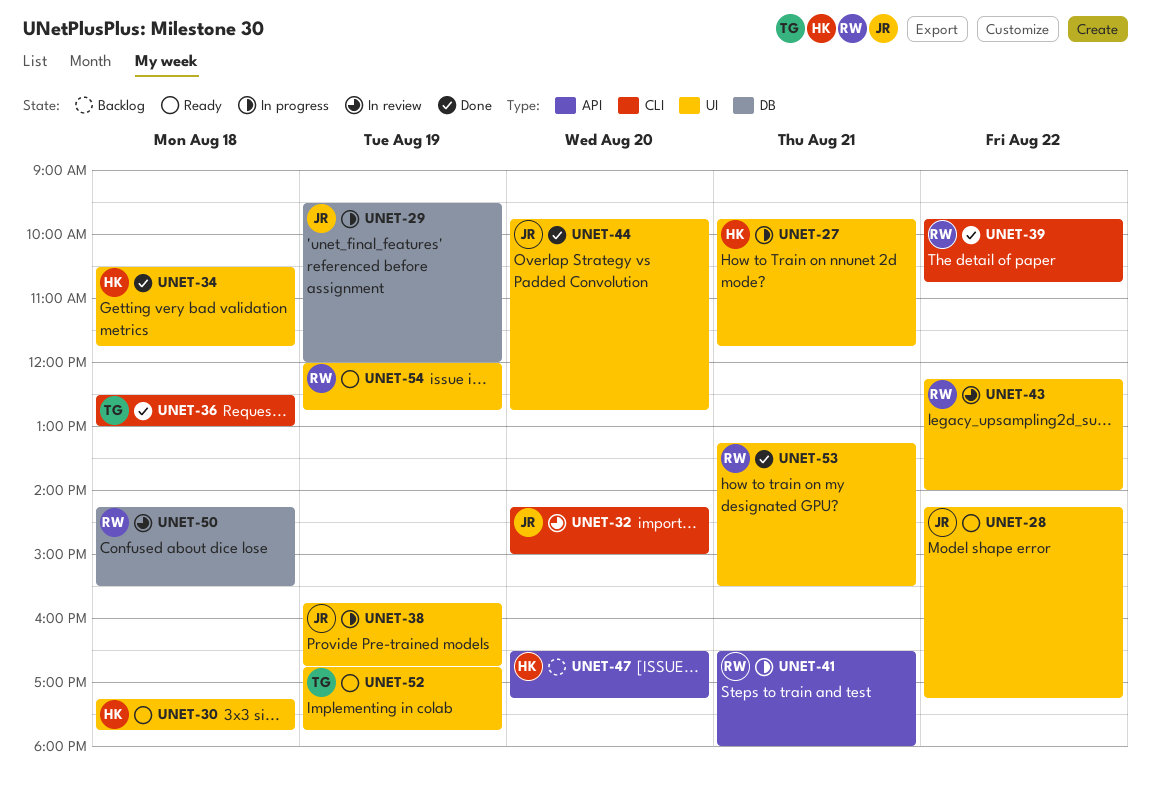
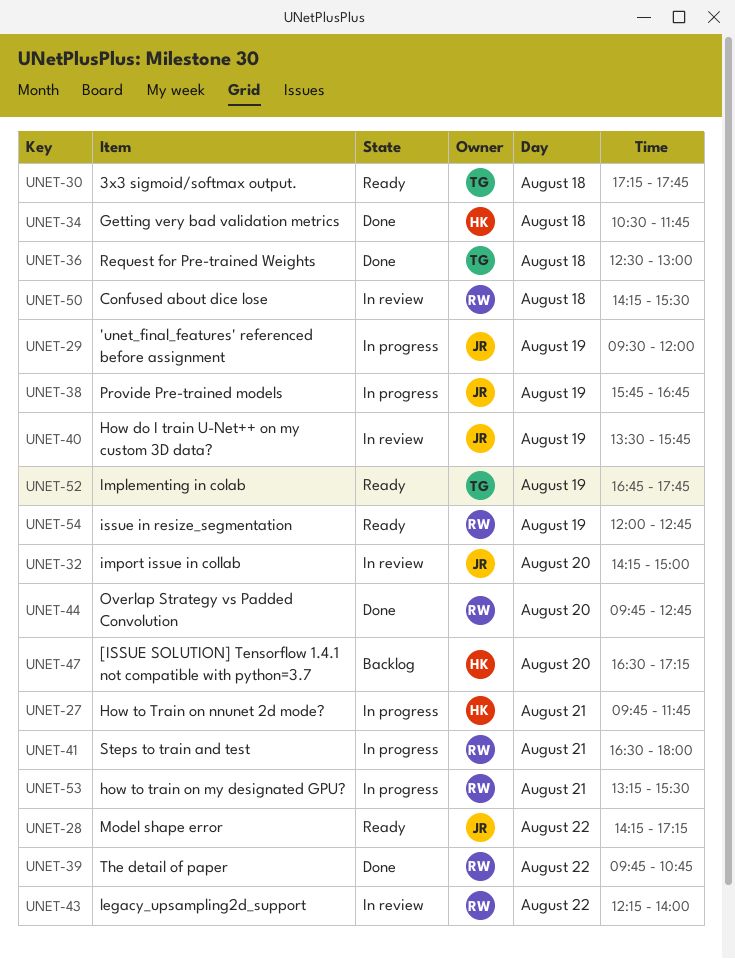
UNET-30, owner: HK -> TG
UNET-40: none -> present
UNET-44, owner: JR -> RW
UNET-53, status: Done -> In progress

